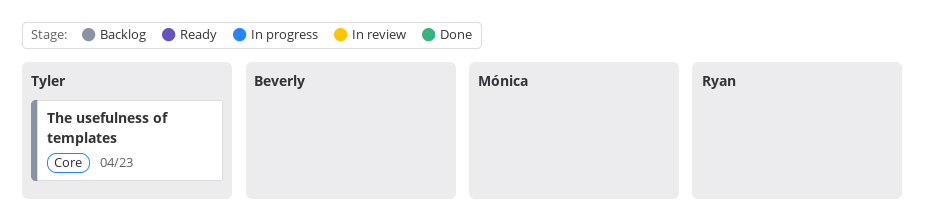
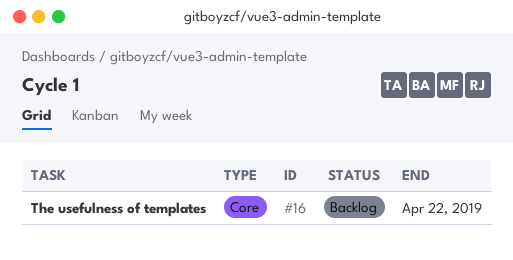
The usefulness of templates, due: Apr 23 -> Apr 22

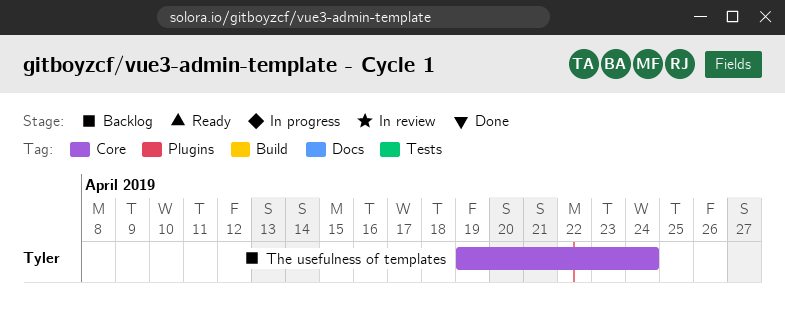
The usefulness of templates, due: Apr 22 -> Apr 24

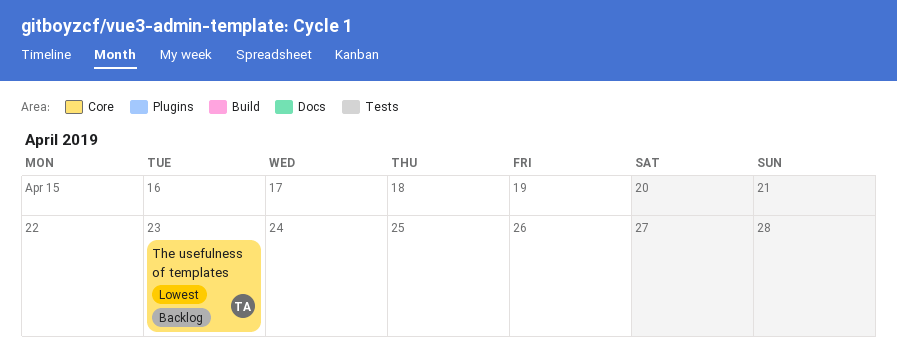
The usefulness of templates, due: Apr 24 -> Apr 23

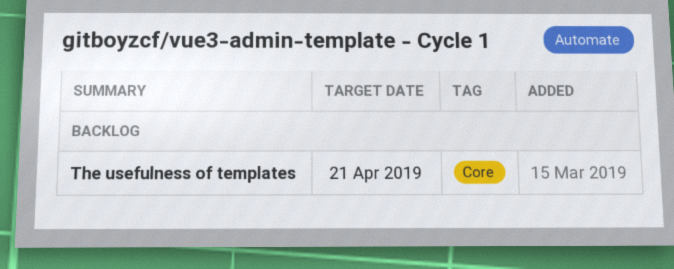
The usefulness of templates, due: Apr 23 -> Apr 21

